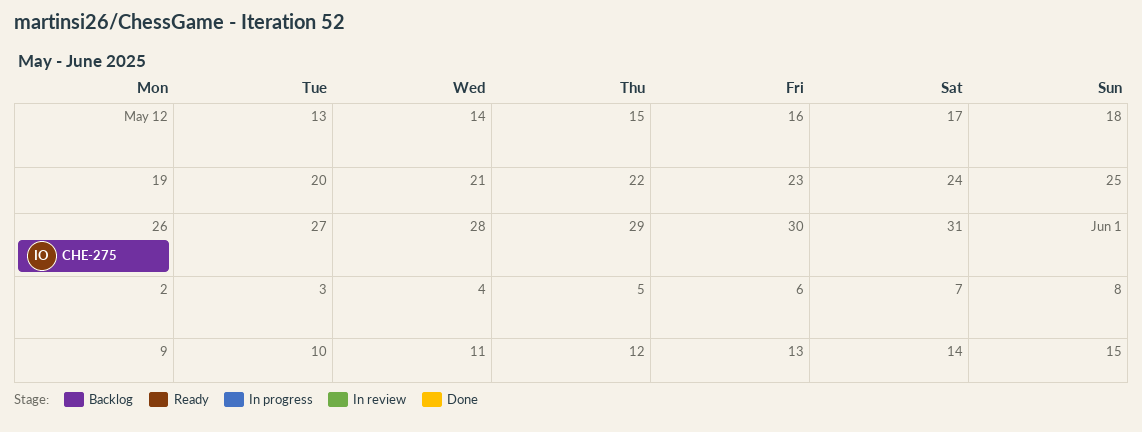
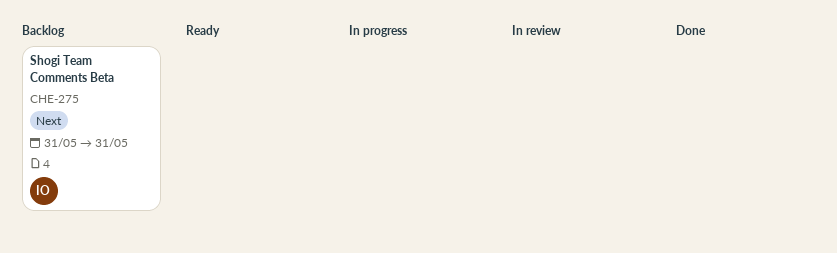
CHE-275, start: May 26 -> May 31
CHE-275, due: May 26 -> May 31

